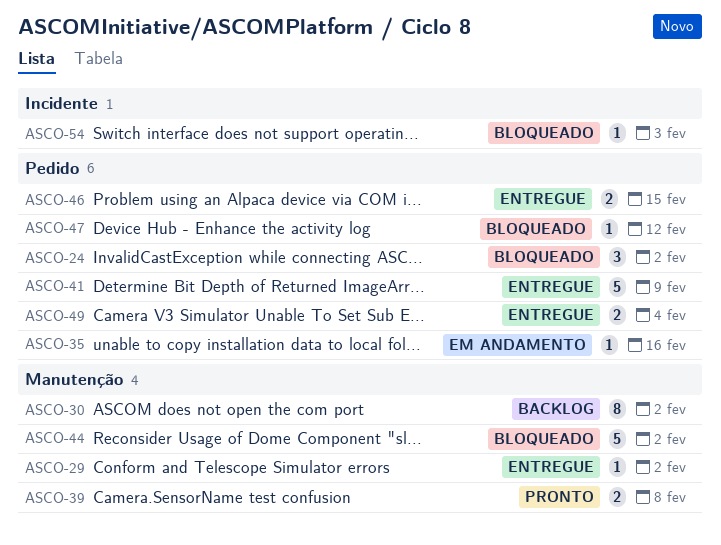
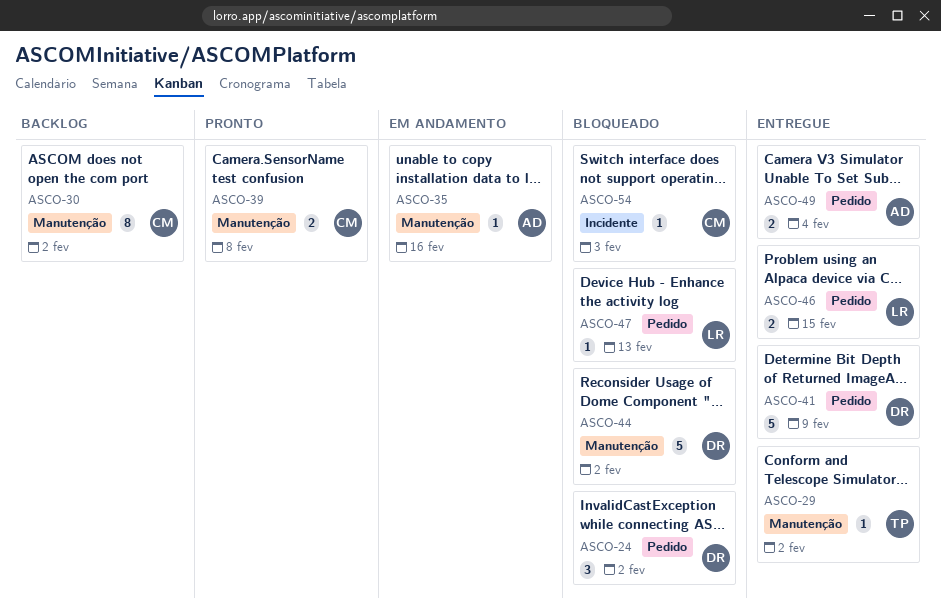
ASCO-35, label: Pedido -> Manutenção
ASCO-47, due: Feb 12 -> Feb 13

